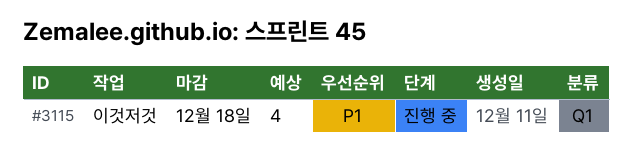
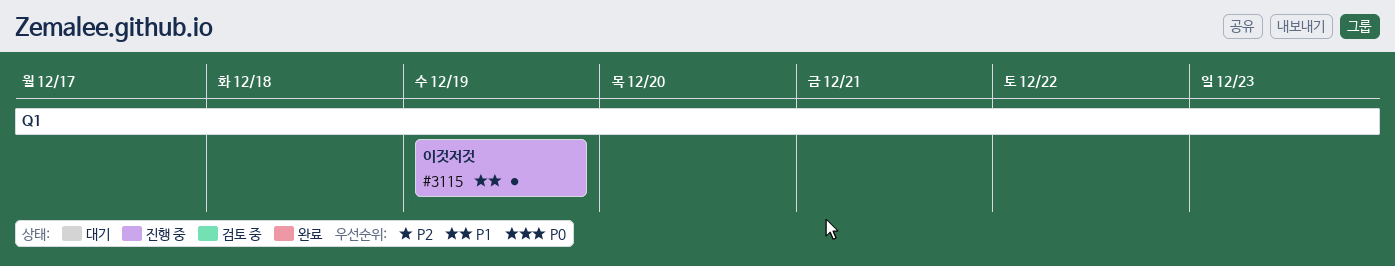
#3115, estimate: 4 -> 1
#3115, due: Dec 18 -> Dec 19

